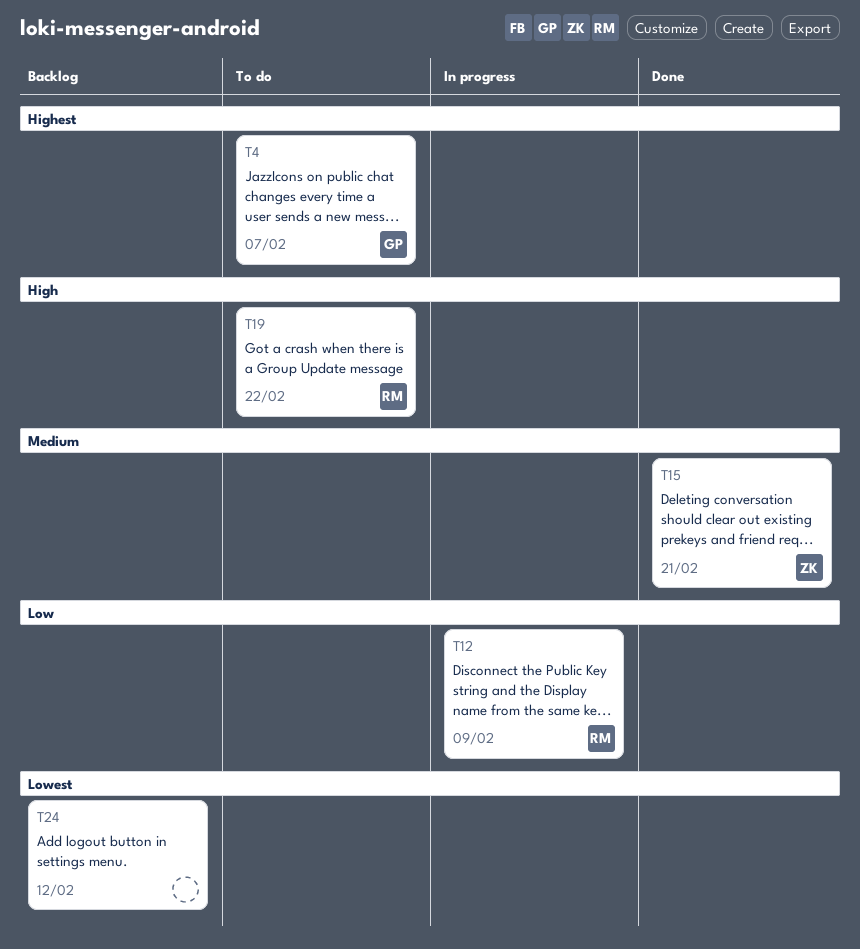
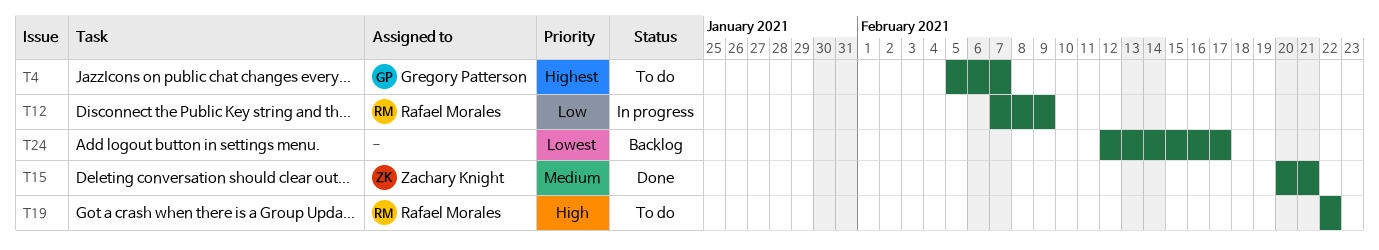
T24, due: Feb 12 -> Feb 17

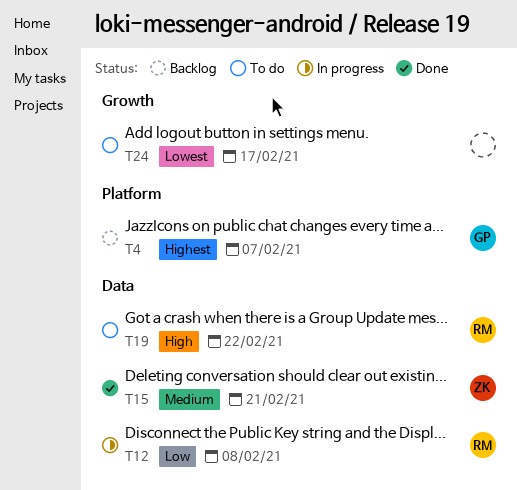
T4, status: To do -> Backlog
T12, due: Feb 9 -> Feb 8
T24, status: Backlog -> To do

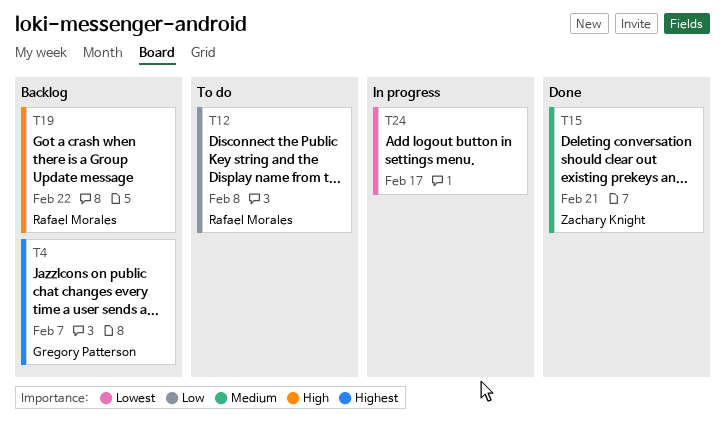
T12, status: In progress -> To do
T19, status: To do -> Backlog
T24, status: To do -> In progress

